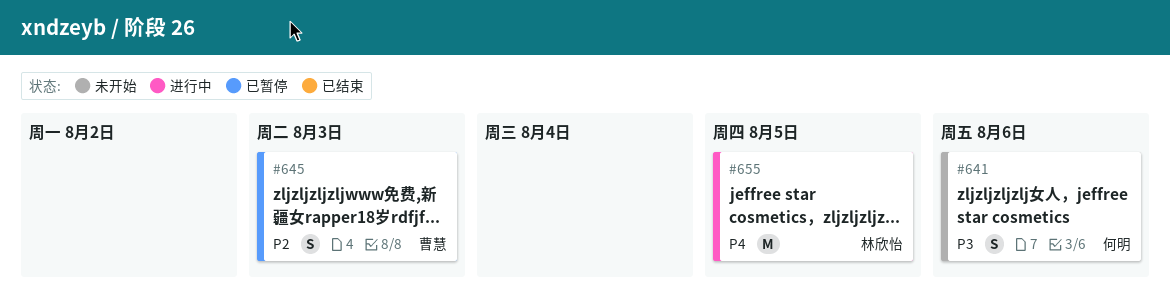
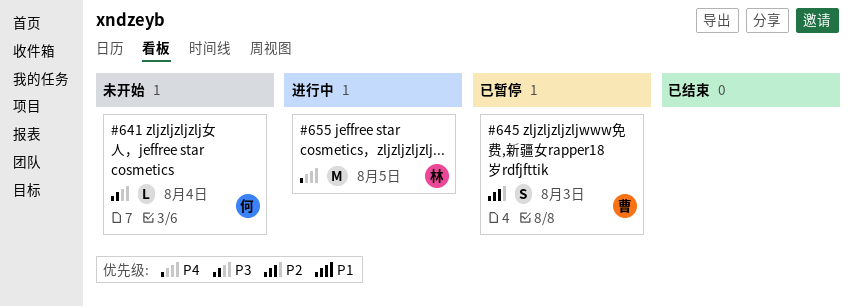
#641, estimate: S -> L
#641, due: Aug 6 -> Aug 4

